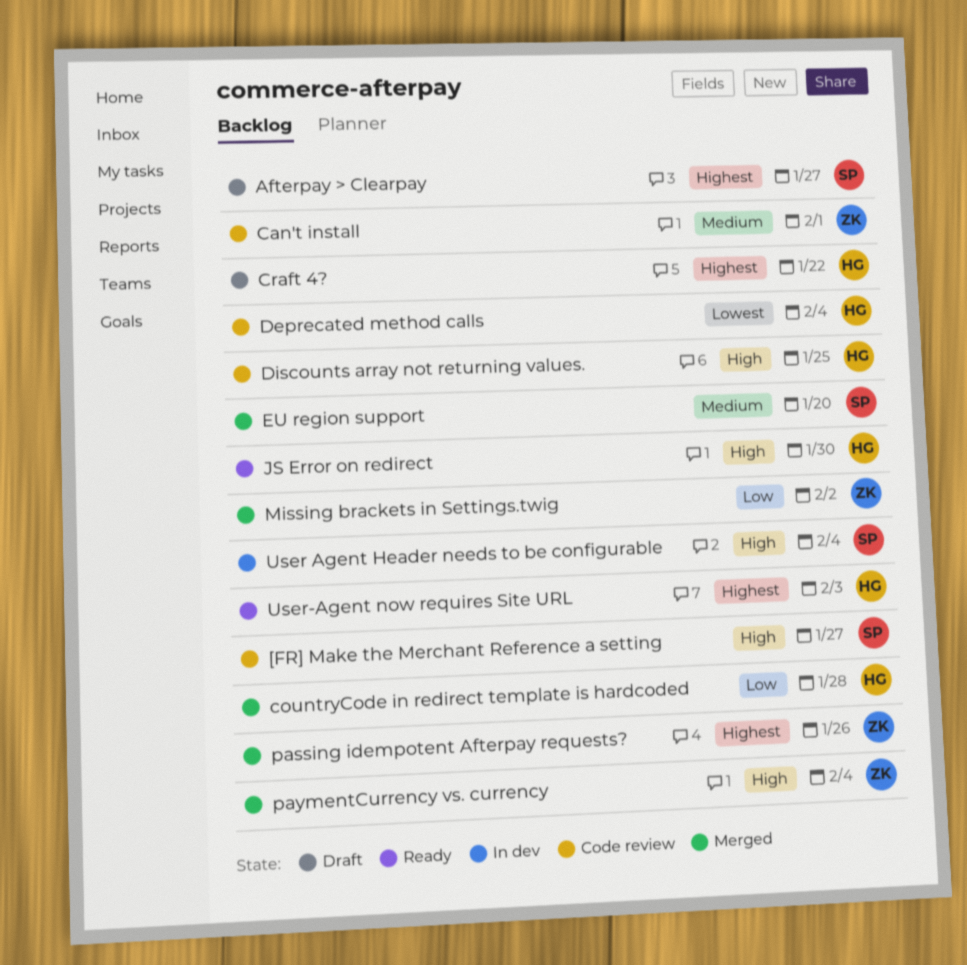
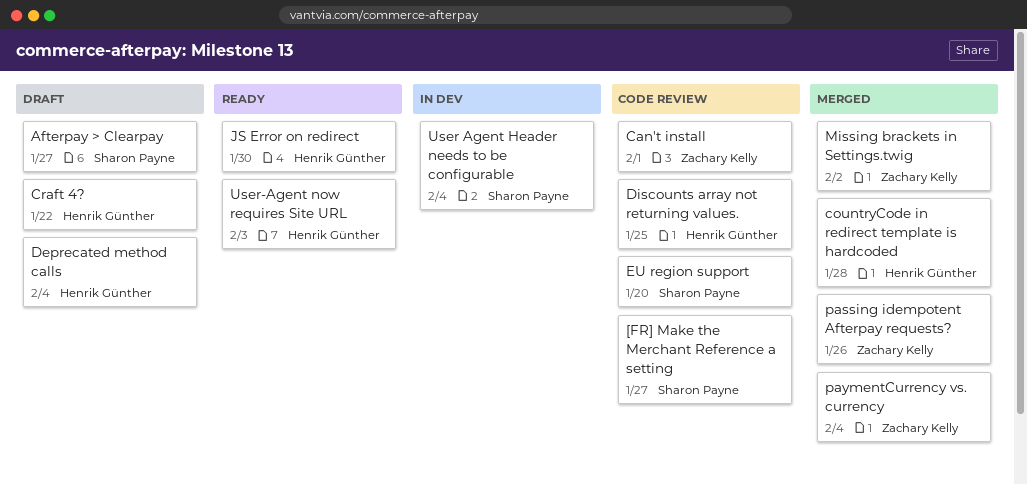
Deprecated method calls, status: Code review -> Draft
EU region support, status: Merged -> Code review

